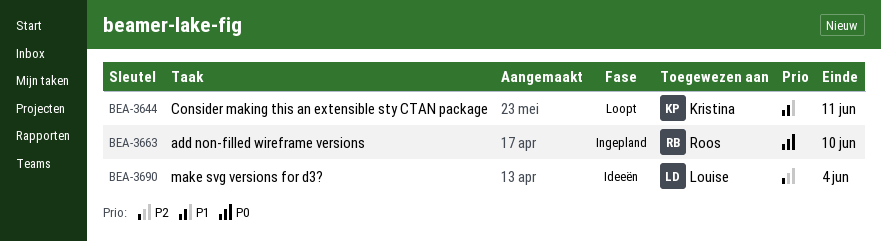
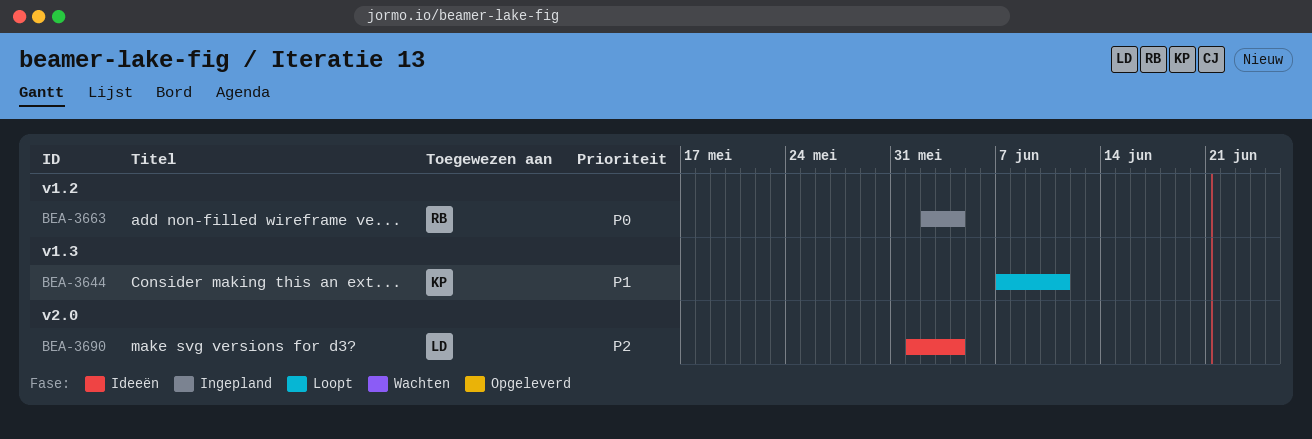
BEA-3663, due: Jun 10 -> Jun 4

